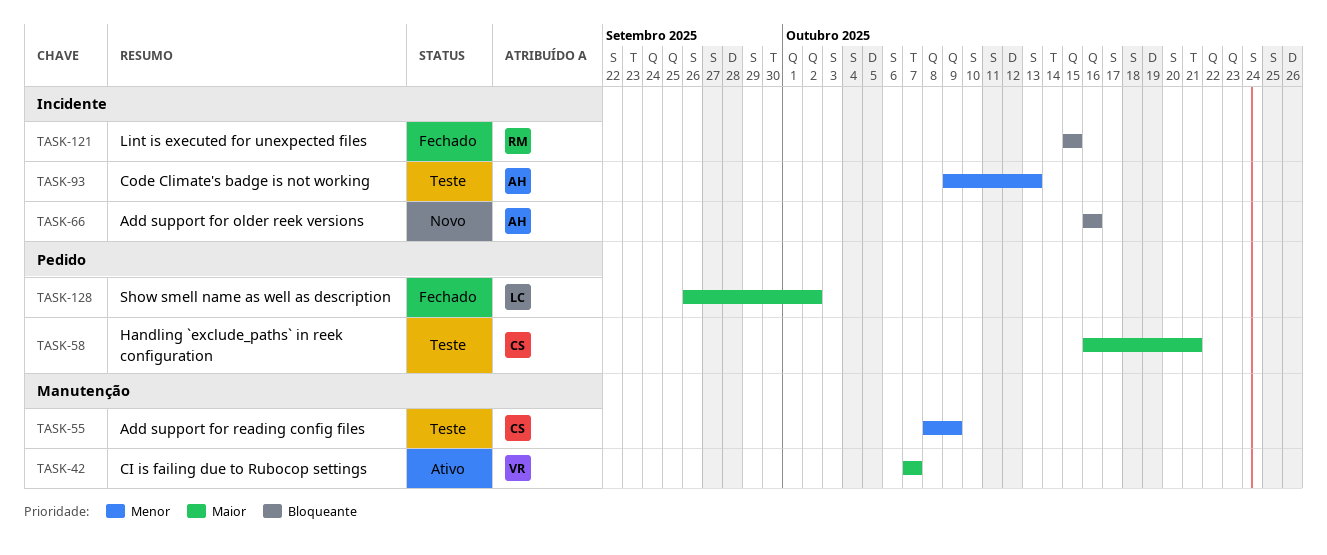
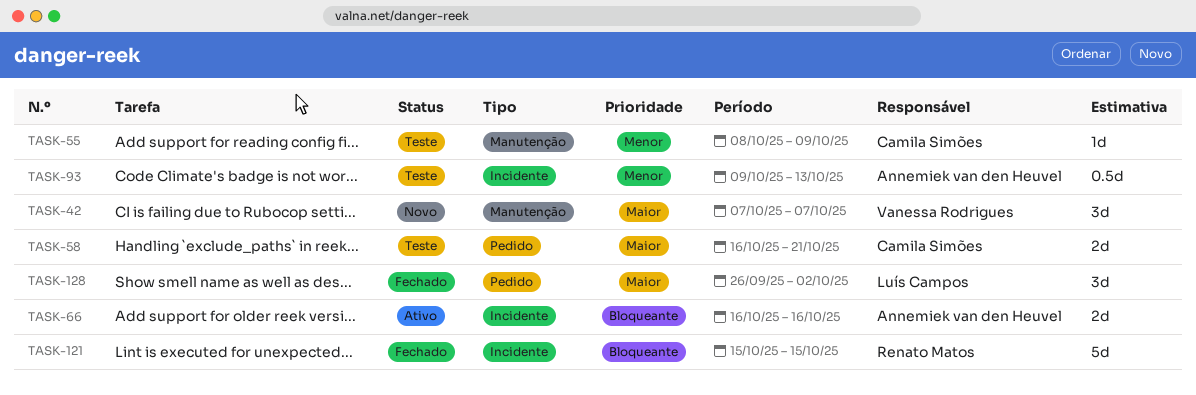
TASK-42, status: Ativo -> Novo
TASK-66, status: Novo -> Ativo

